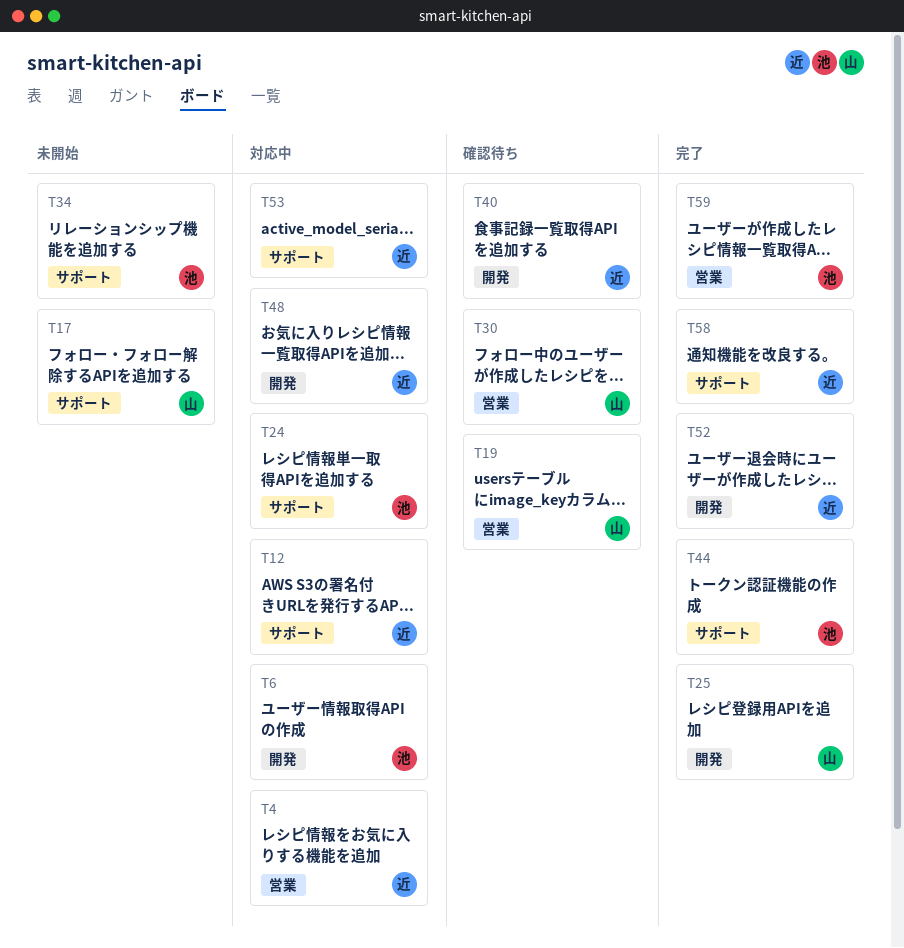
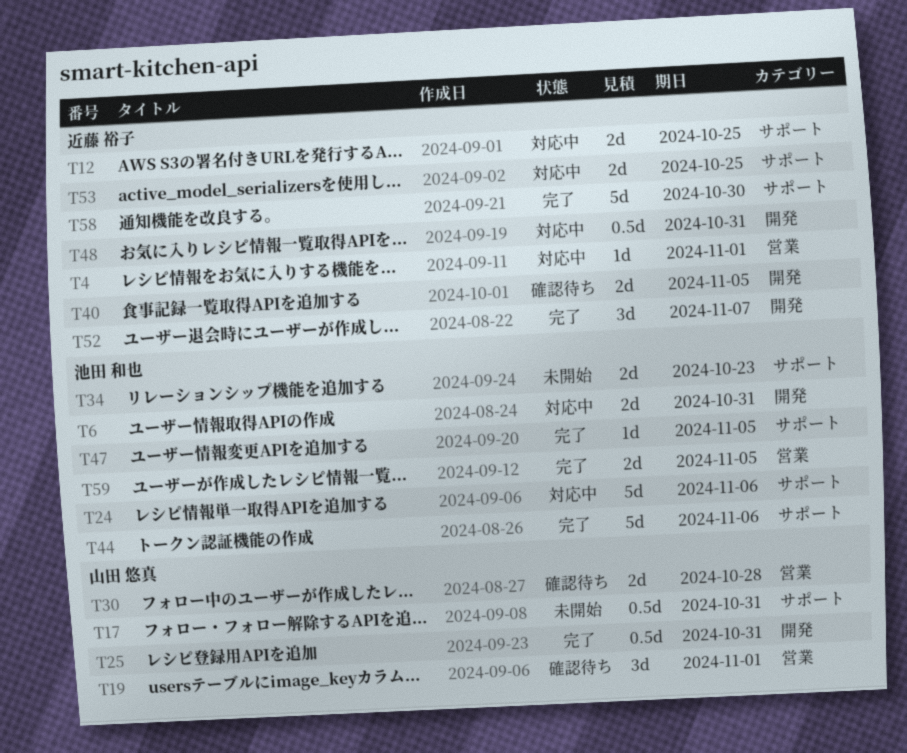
T47: none -> present

